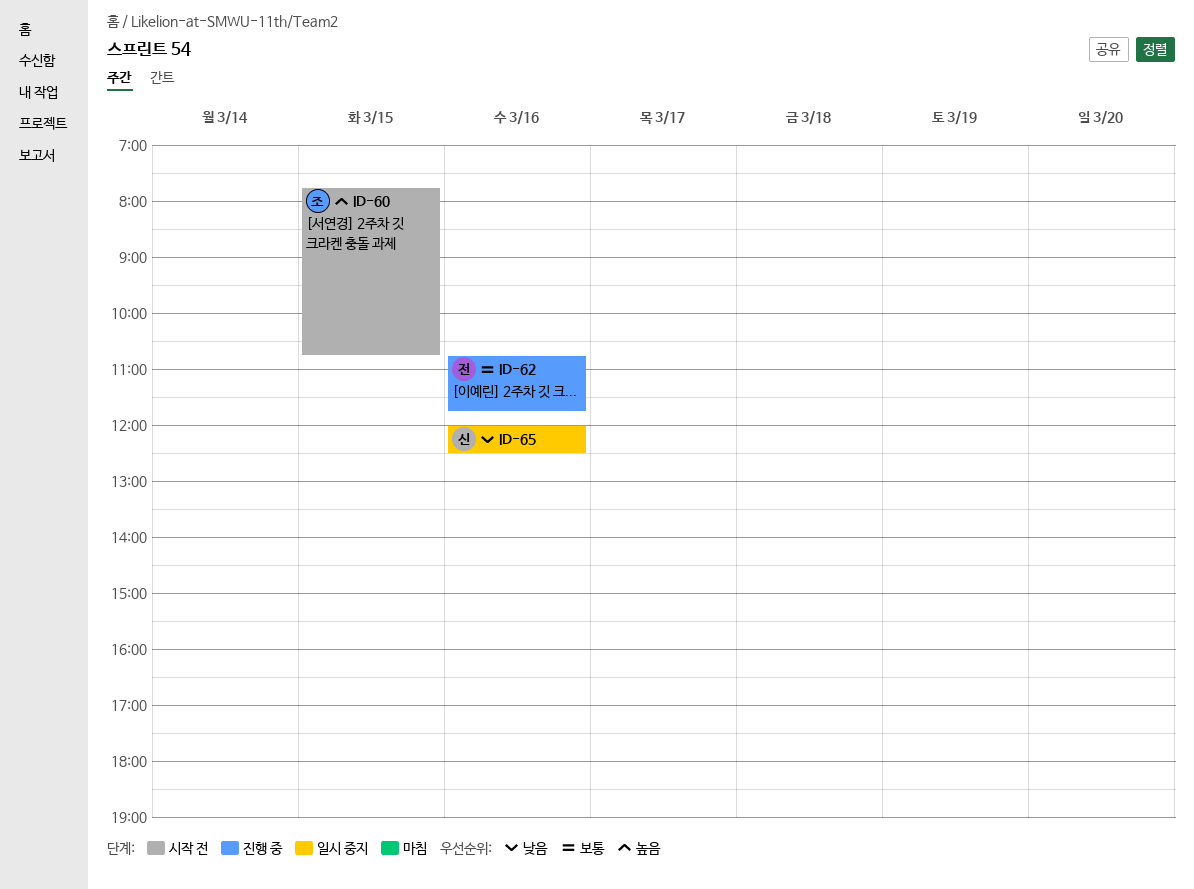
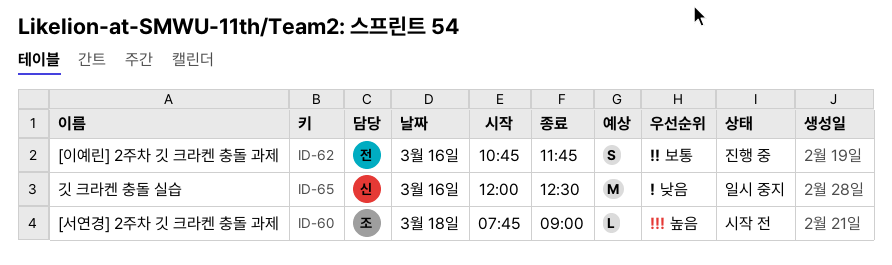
ID-60, day: Mar 15 -> Mar 18
ID-60, ends: 10:45 -> 09:00

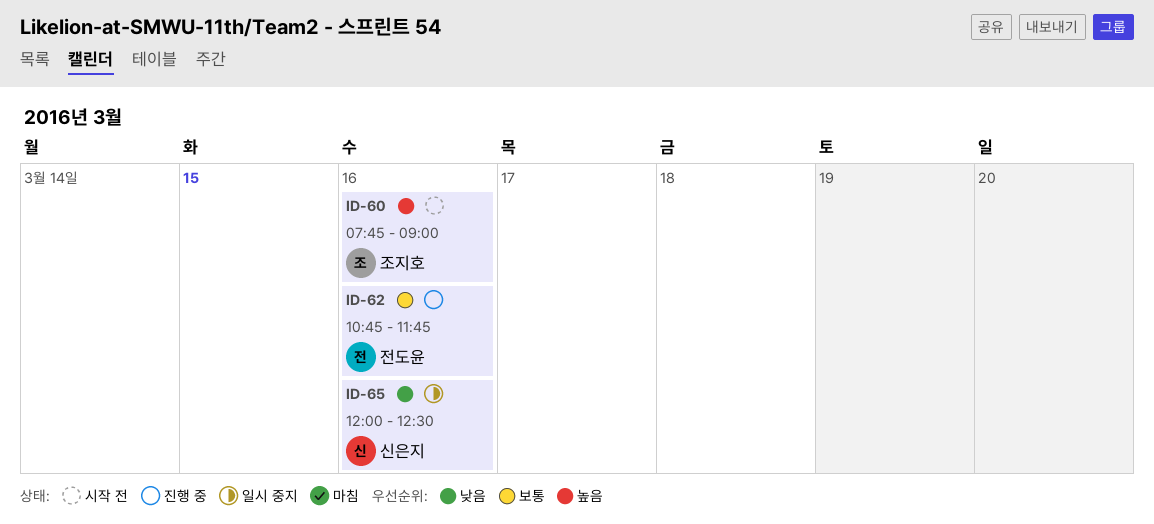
ID-60, day: Mar 18 -> Mar 16

